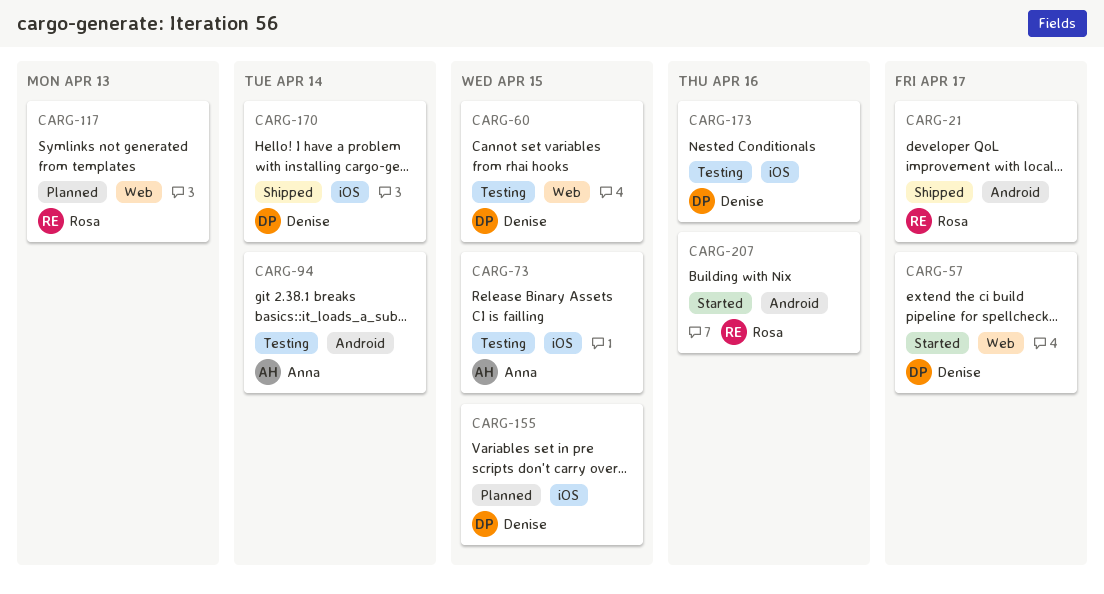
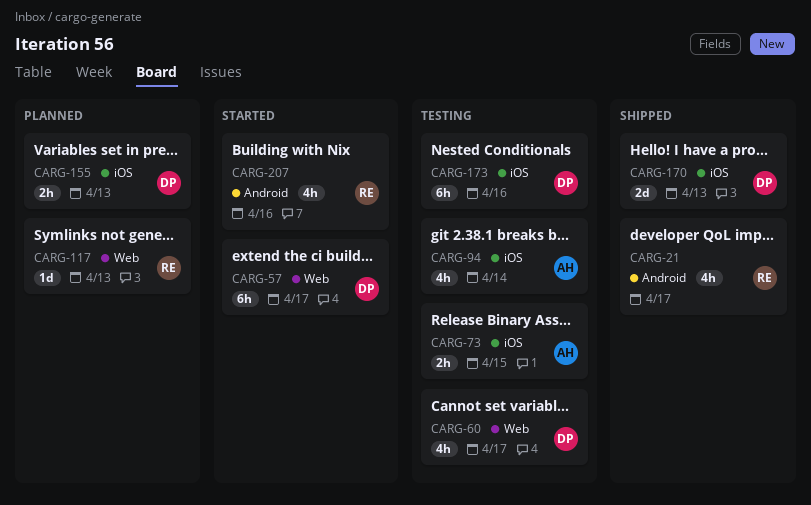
CARG-60, due: Apr 15 -> Apr 17
CARG-94, label: Android -> iOS
CARG-155, due: Apr 15 -> Apr 13
CARG-170, due: Apr 14 -> Apr 13

